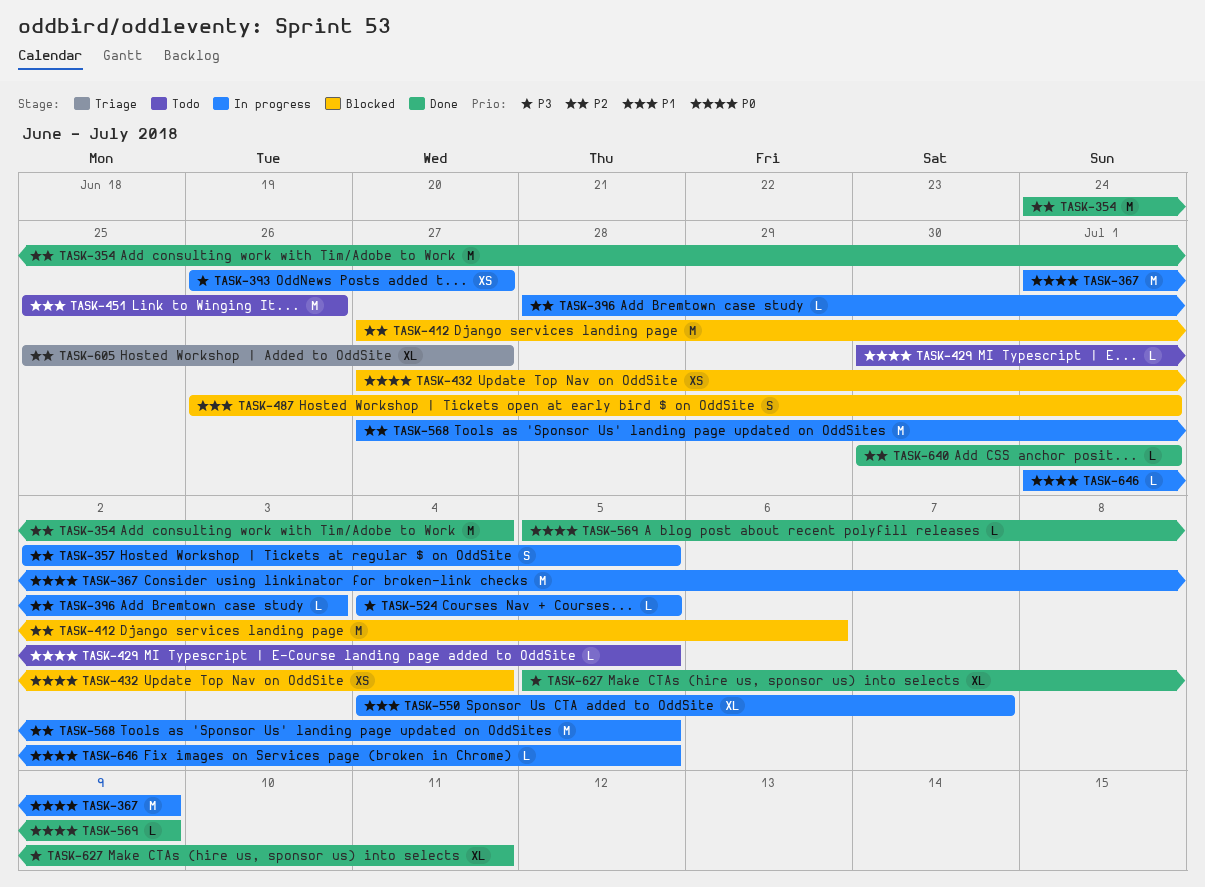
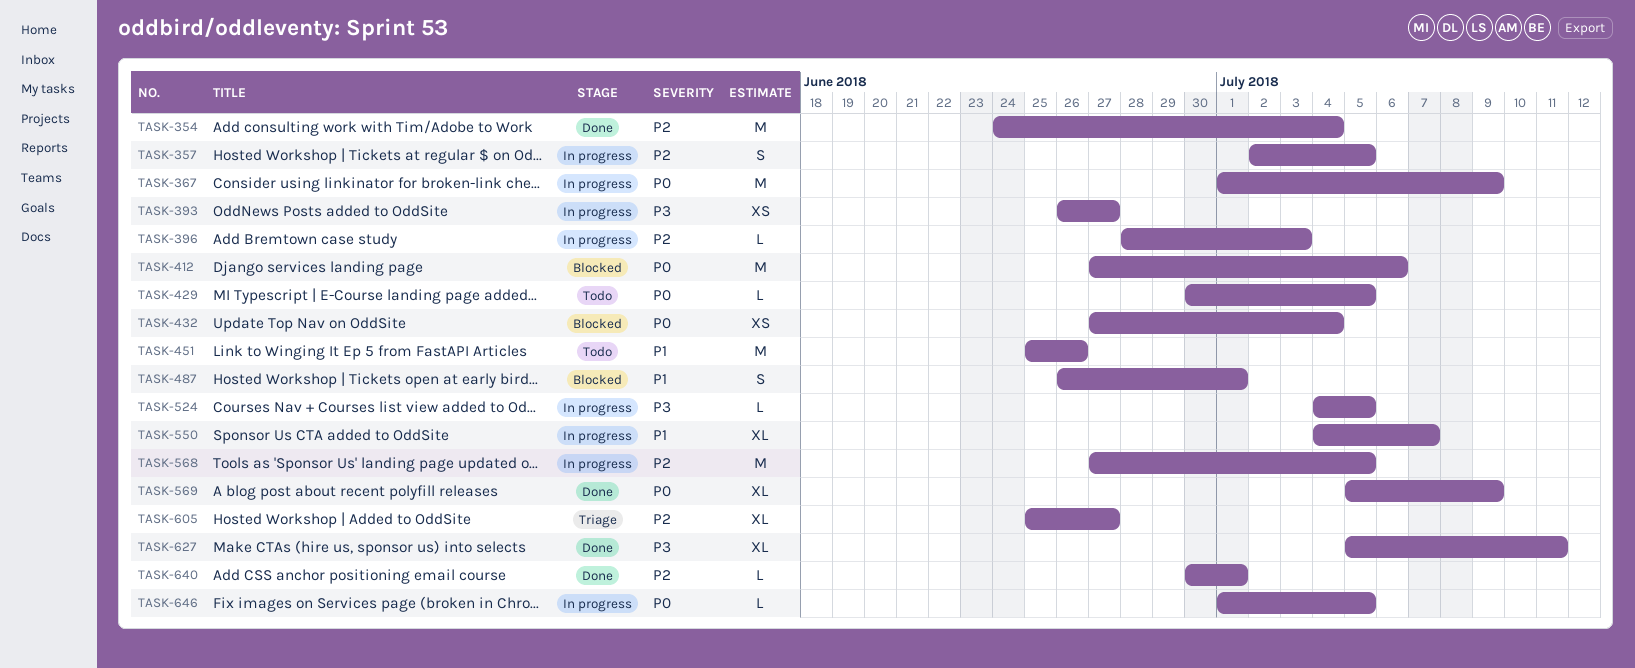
TASK-412, priority: P2 -> P0
TASK-569, estimate: L -> XL

